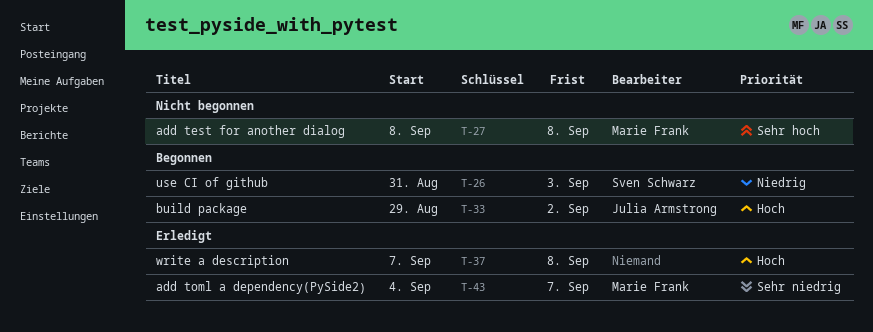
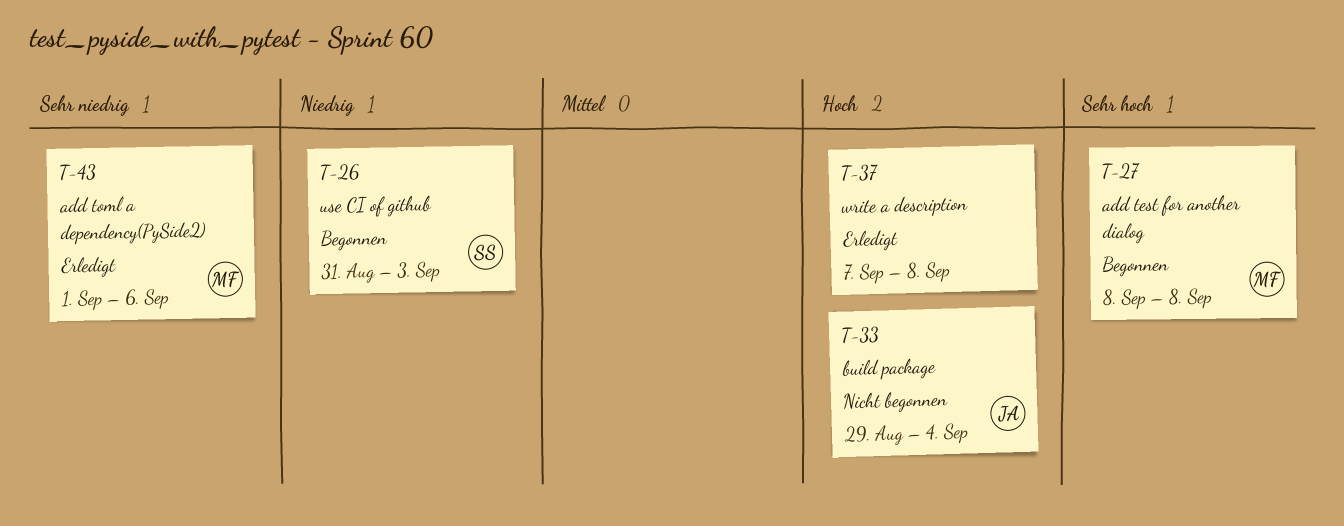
T-27, status: Nicht begonnen -> Begonnen
T-33, status: Begonnen -> Nicht begonnen
T-33, due: Sep 2 -> Sep 4
T-43, start: Sep 4 -> Sep 1
T-43, due: Sep 7 -> Sep 6

